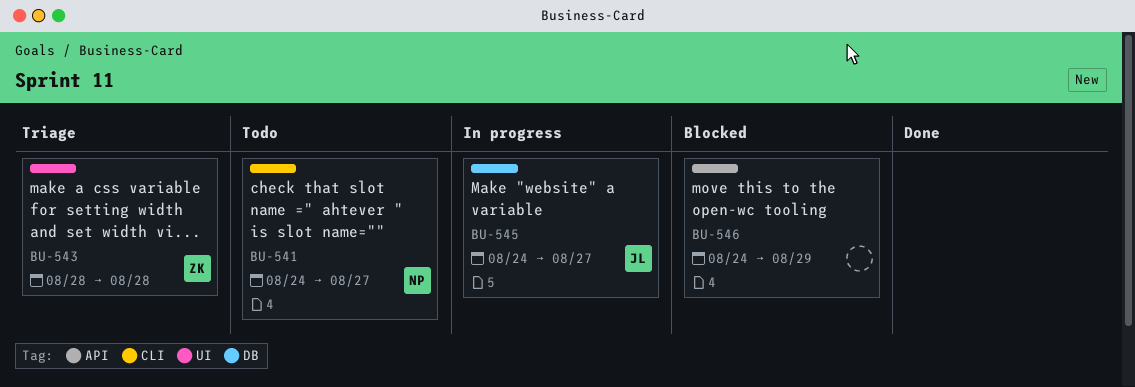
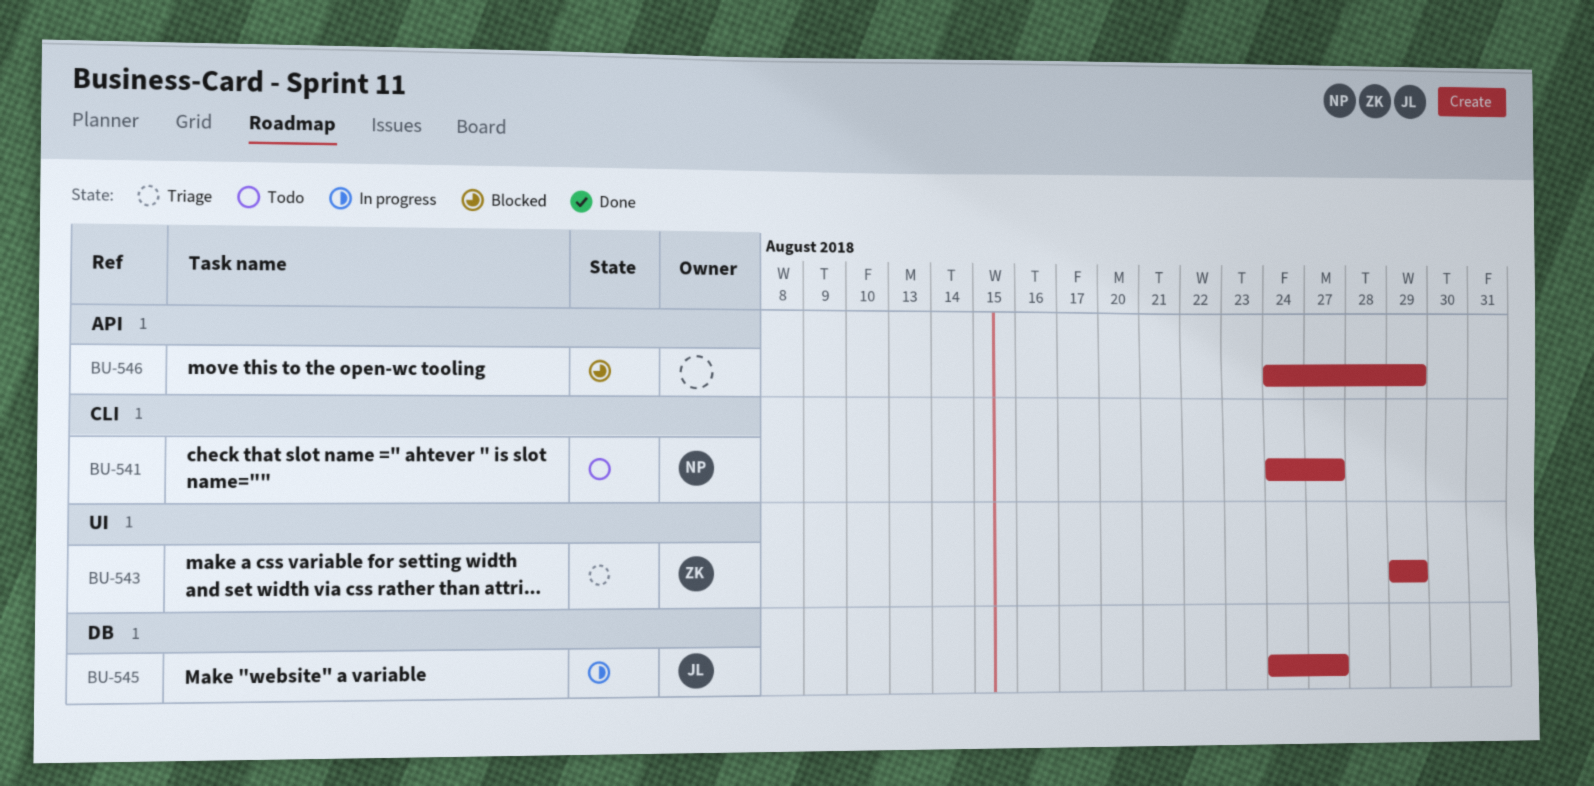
BU-543, start: Aug 28 -> Aug 29
BU-543, due: Aug 28 -> Aug 29

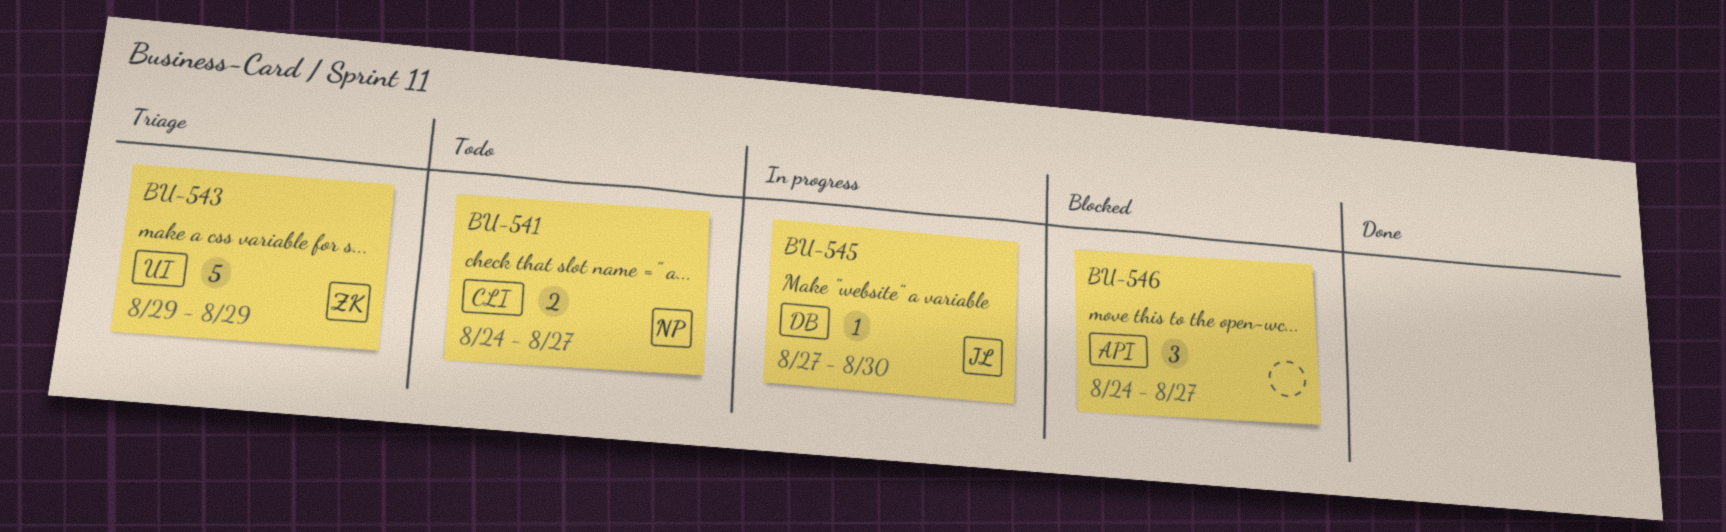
BU-545, start: Aug 24 -> Aug 27
BU-545, due: Aug 27 -> Aug 30
BU-546, due: Aug 29 -> Aug 27

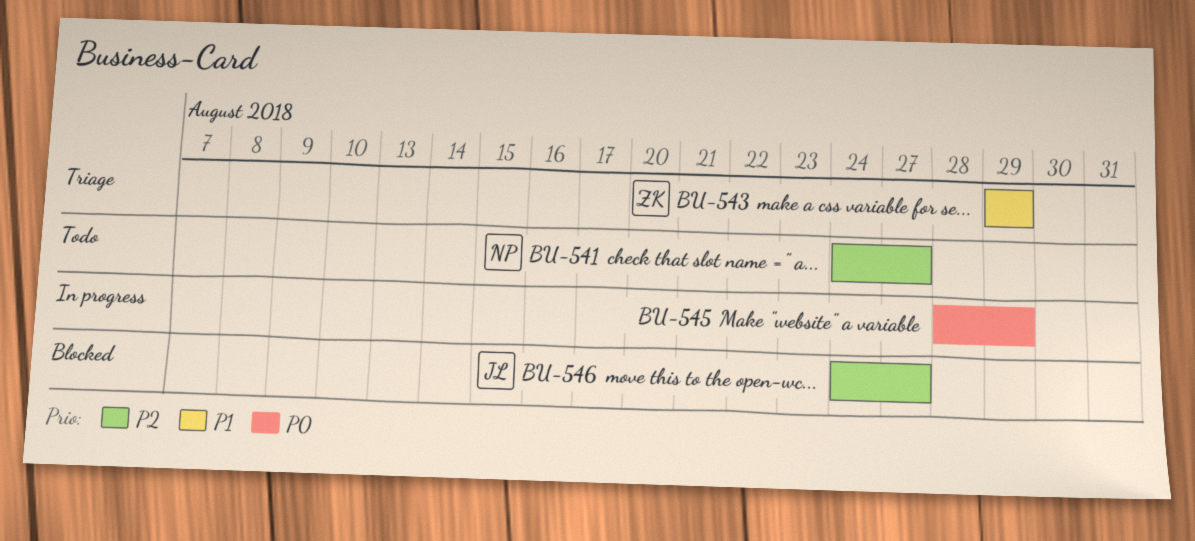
BU-545, owner: JL -> none
BU-545, start: Aug 27 -> Aug 28
BU-545, due: Aug 30 -> Aug 29
BU-546, owner: none -> JL

